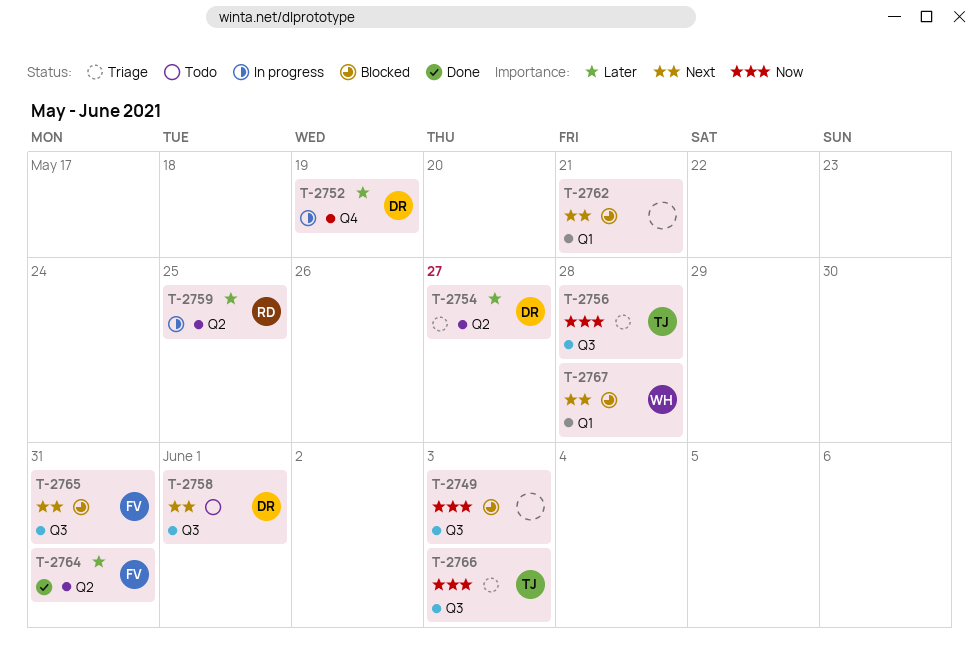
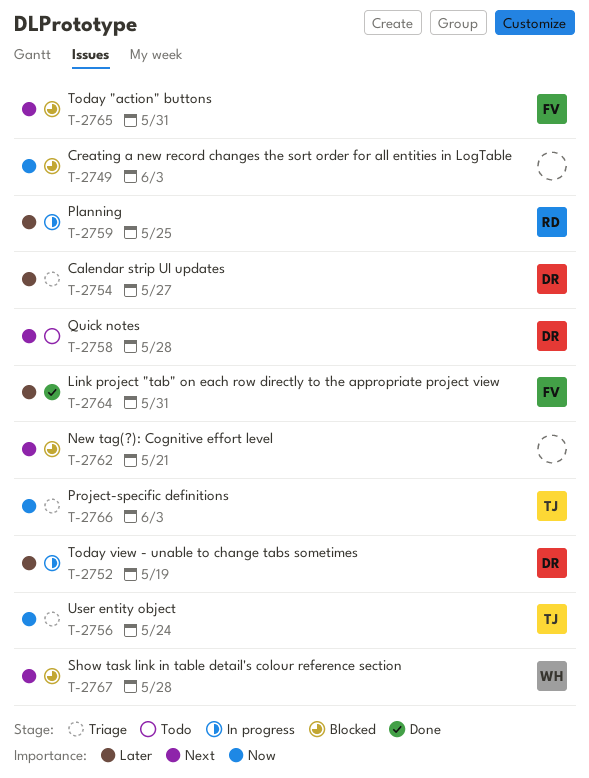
T-2756, due: May 28 -> May 24
T-2758, due: Jun 1 -> May 28

